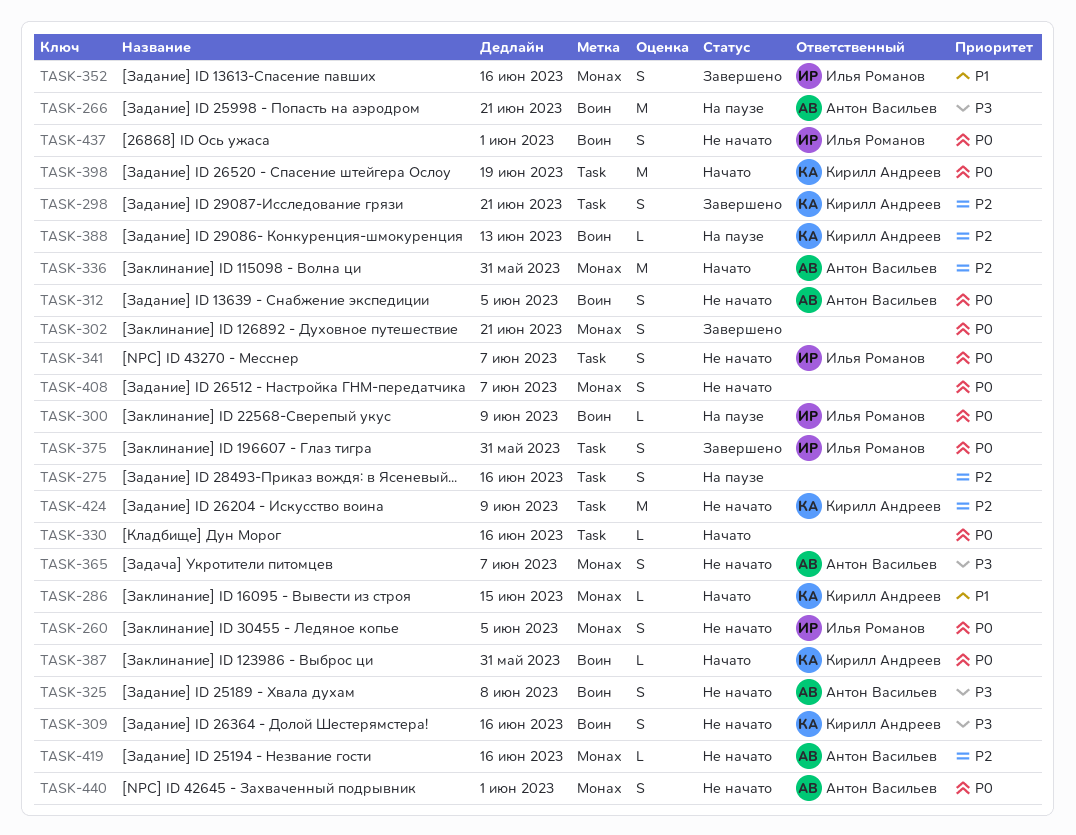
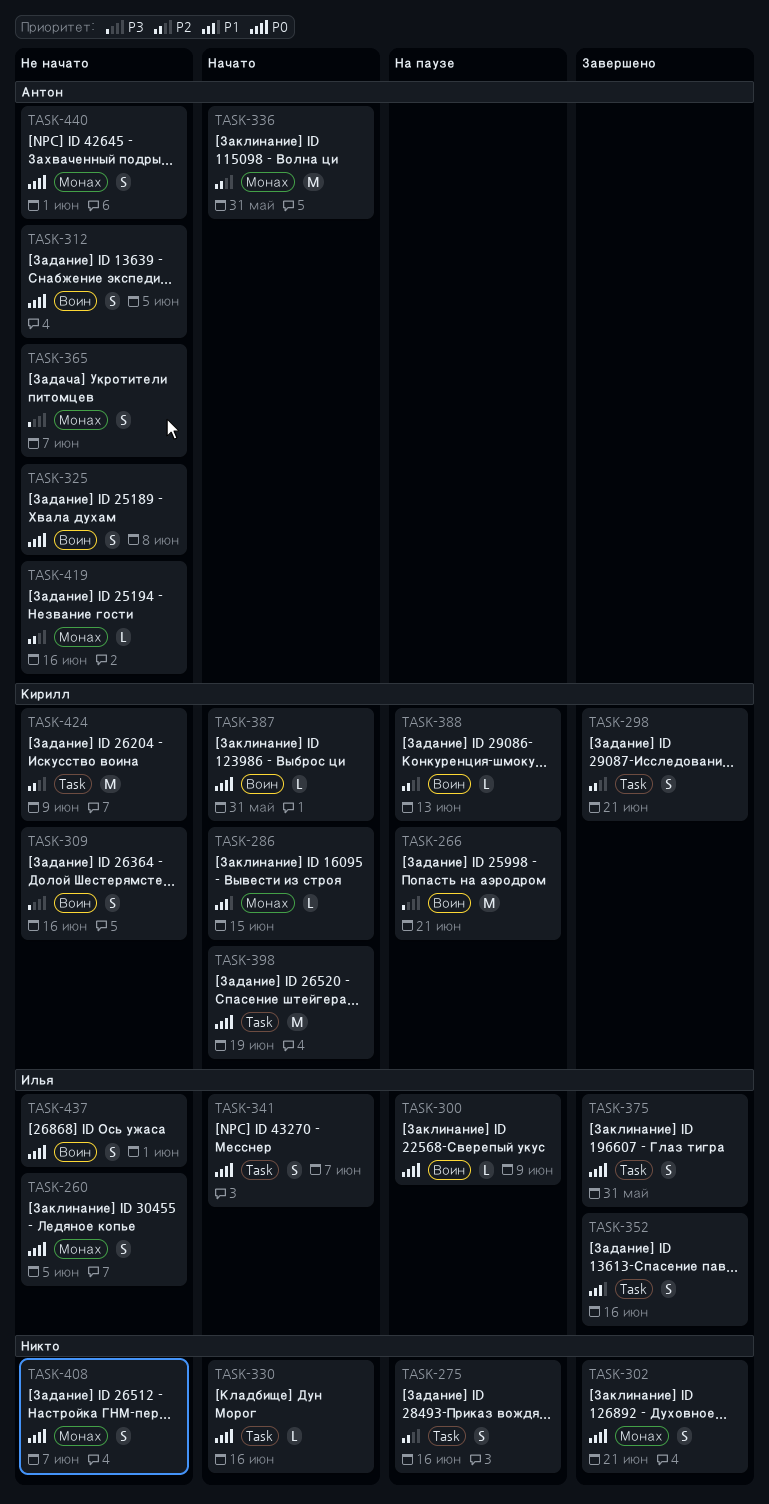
TASK-266, owner: Антон Васильев -> Кирилл Андреев
TASK-325, priority: P3 -> P0
TASK-341, status: Не начато -> Начато
TASK-352, label: Монах -> Task

